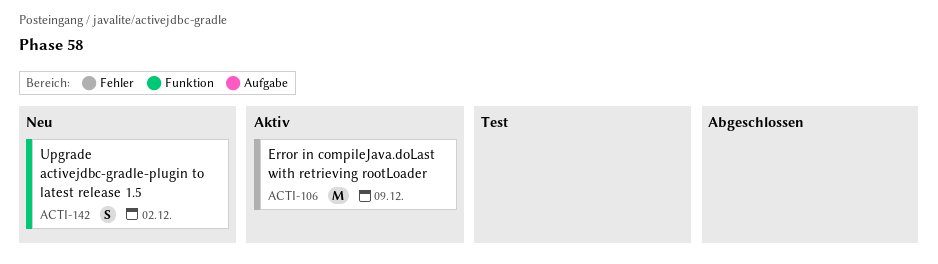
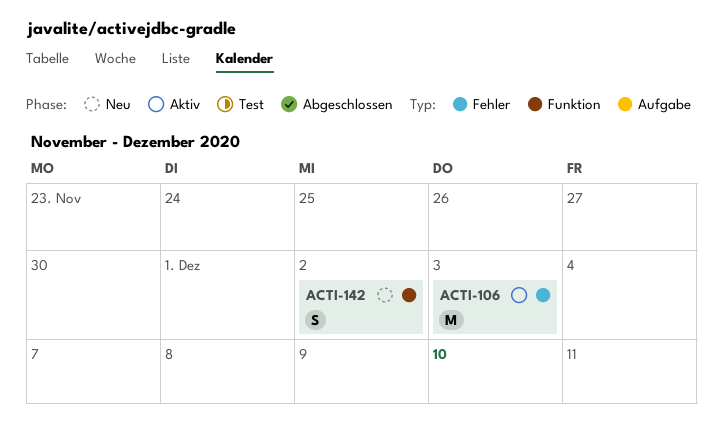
ACTI-106, due: Dec 9 -> Dec 3

